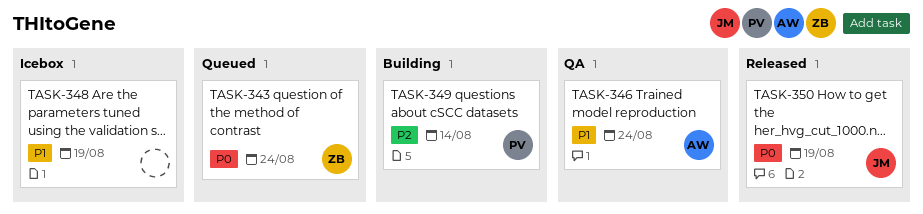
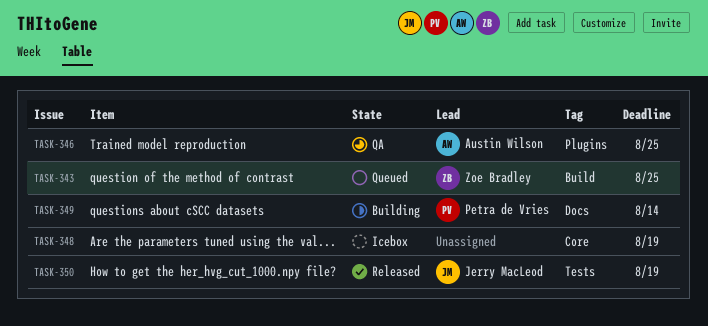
TASK-343, due: Aug 24 -> Aug 25
TASK-346, due: Aug 24 -> Aug 25

